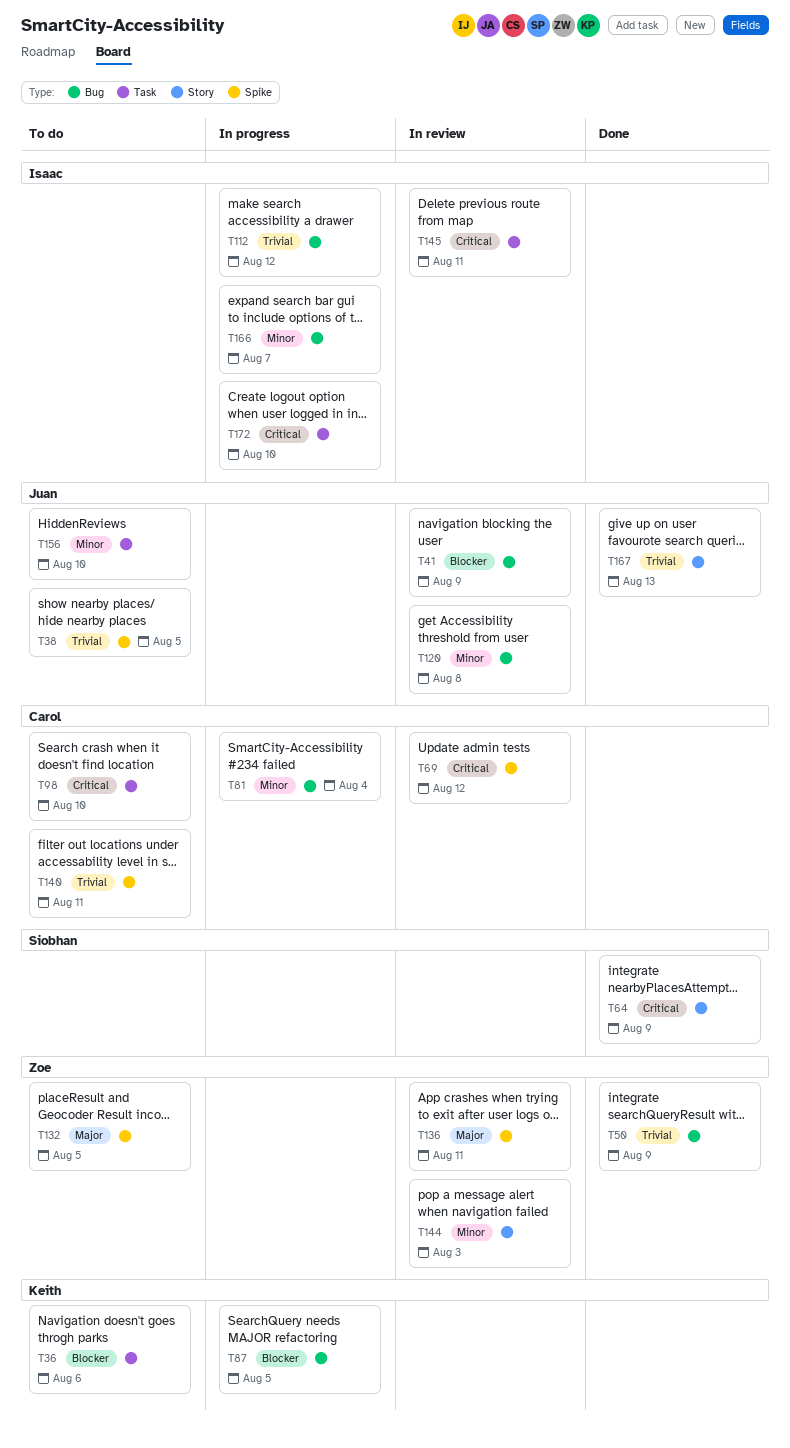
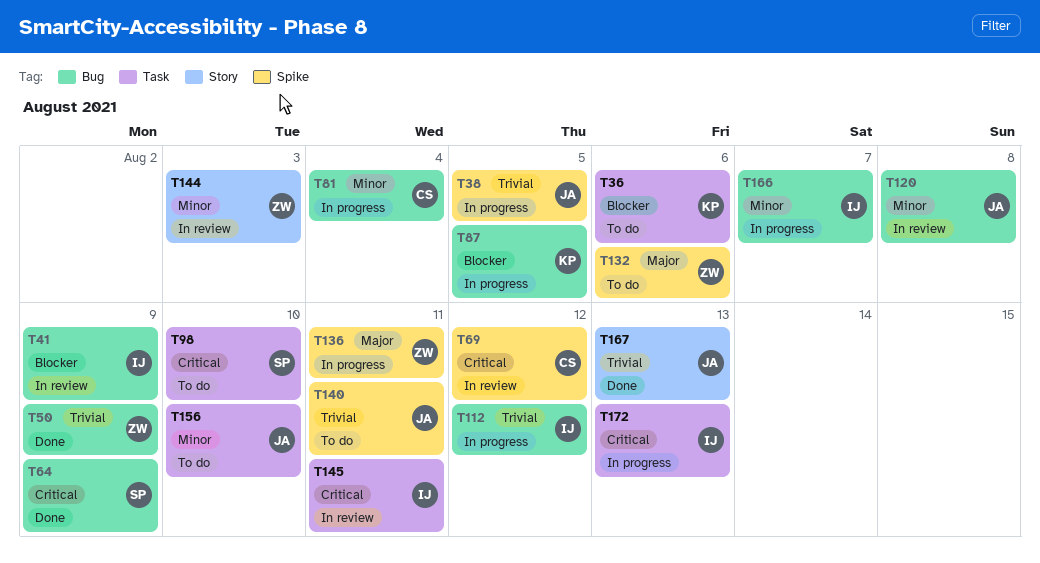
T38, status: To do -> In progress
T41, owner: Juan -> Isaac
T64, label: Story -> Bug
T98, owner: Carol -> Siobhan
T132, due: Aug 5 -> Aug 6
T136, status: In review -> In progress
T140, owner: Carol -> Juan
T172, due: Aug 10 -> Aug 13

